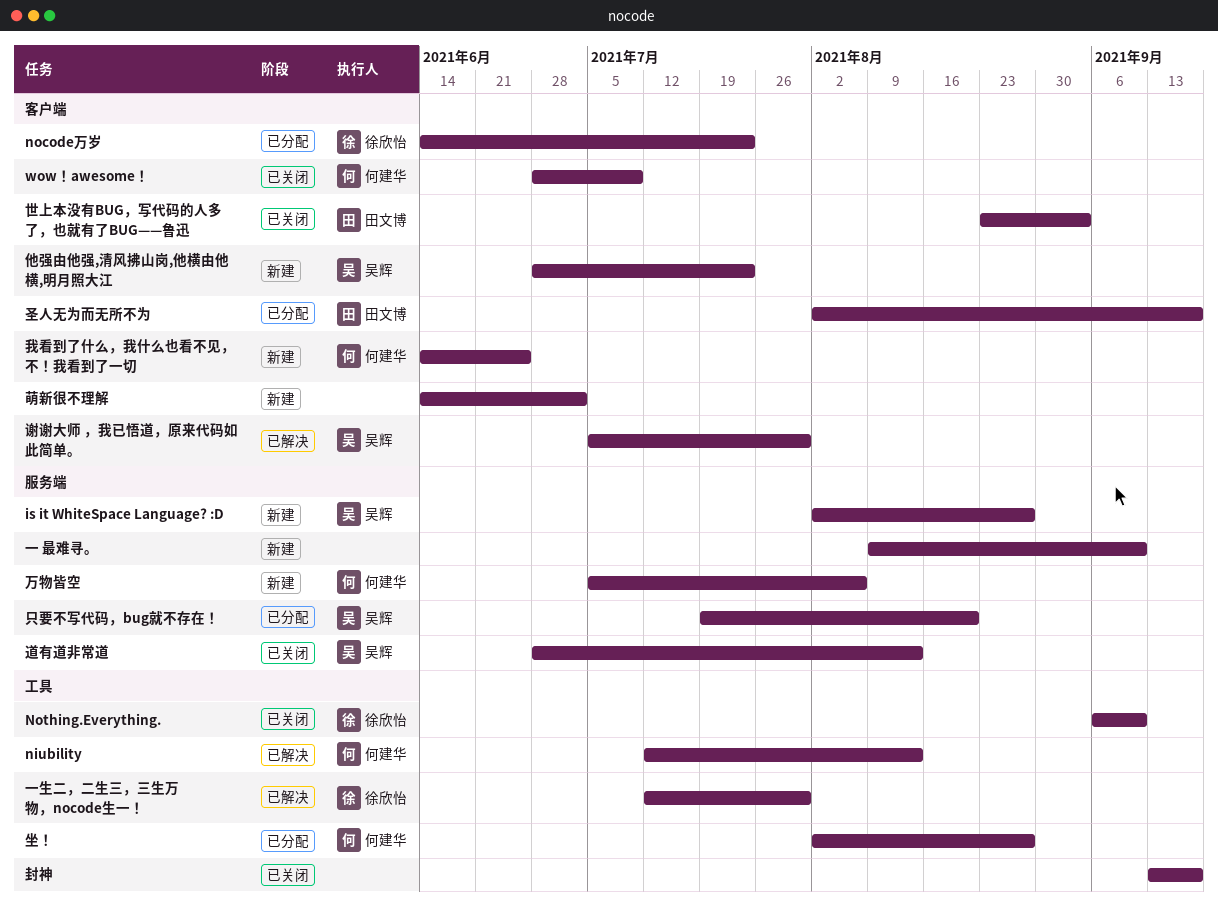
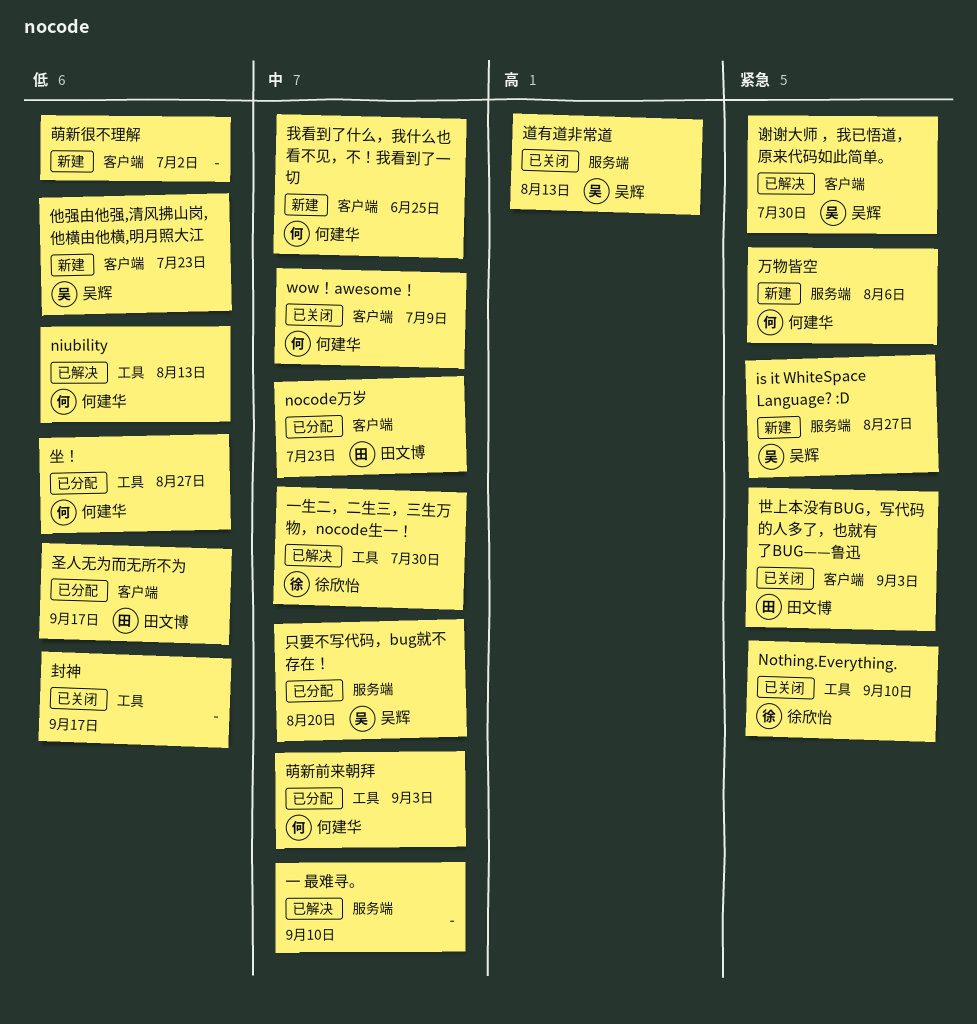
nocode万岁, owner: 徐欣怡 -> 田文博
一 最难寻。, status: 新建 -> 已解决
萌新前来朝拜: none -> present

